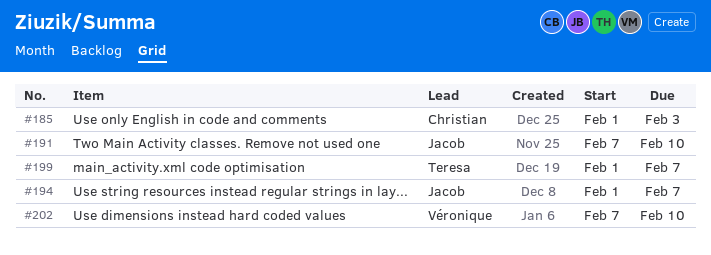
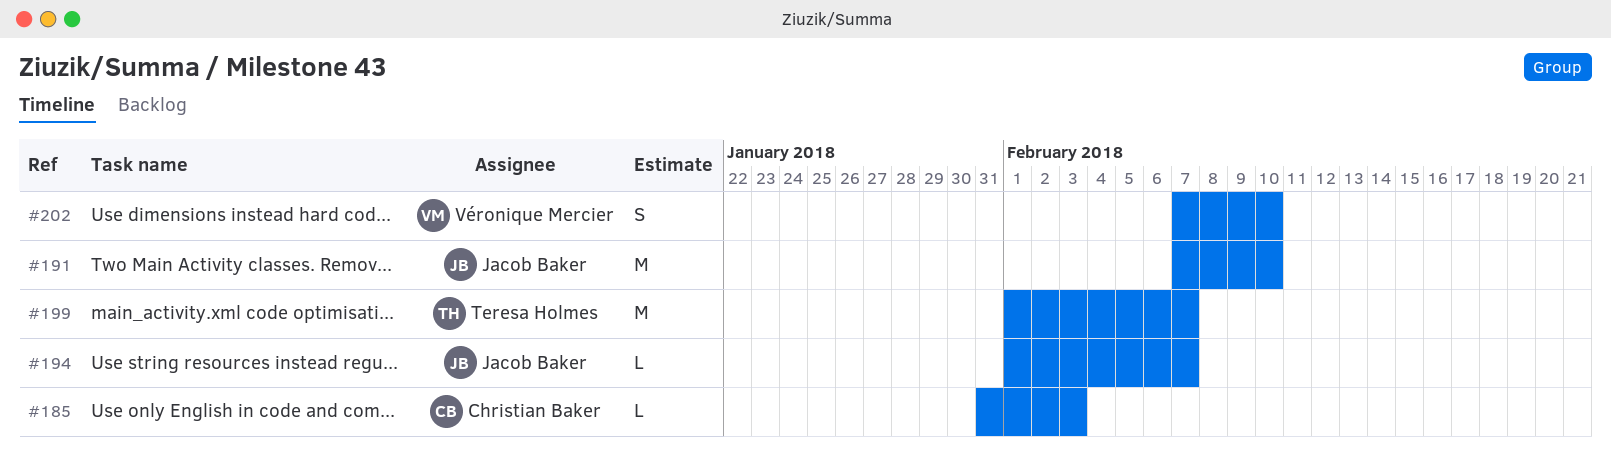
#185, start: Feb 1 -> Jan 31

